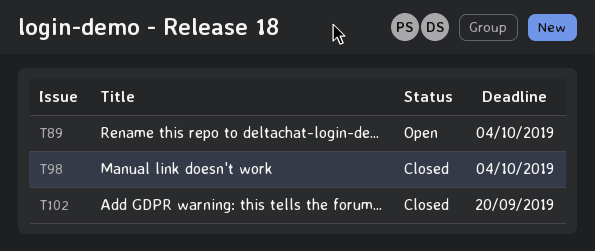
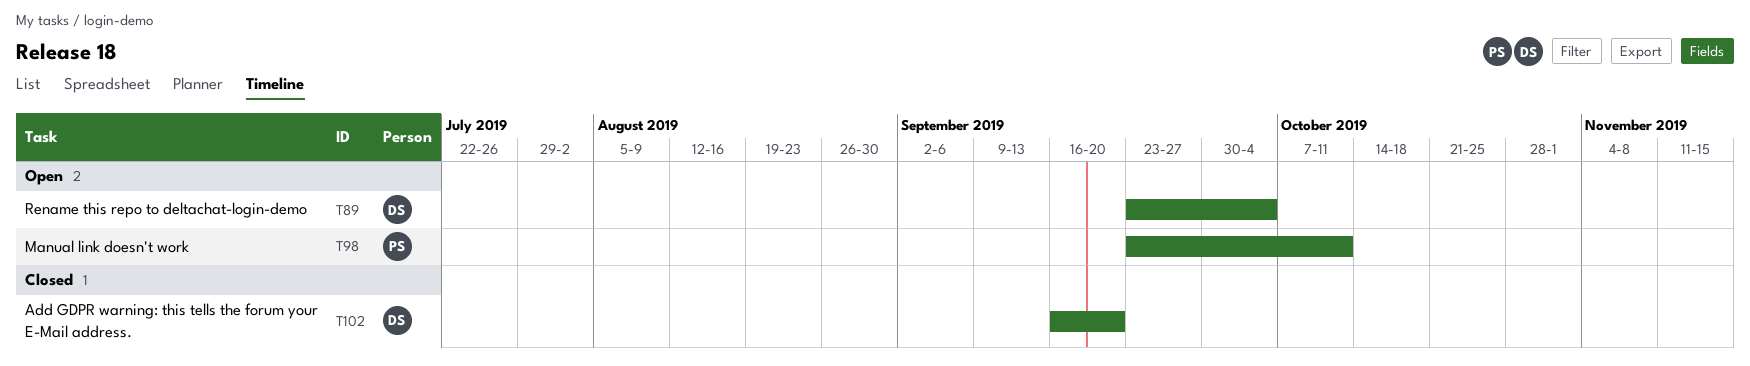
T98, status: Closed -> Open
T98, due: Oct 4 -> Oct 11

